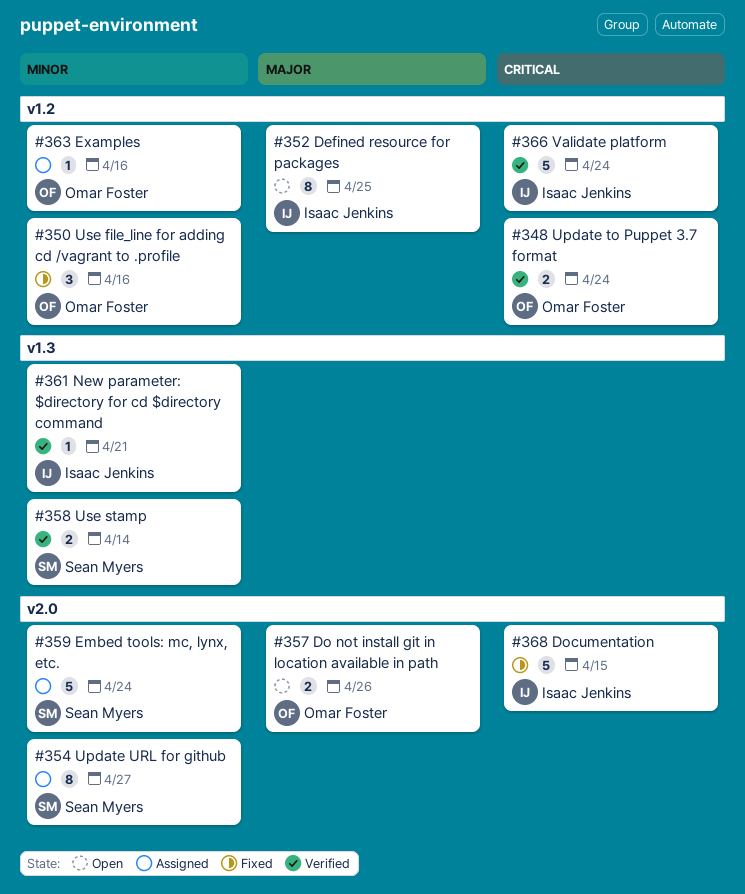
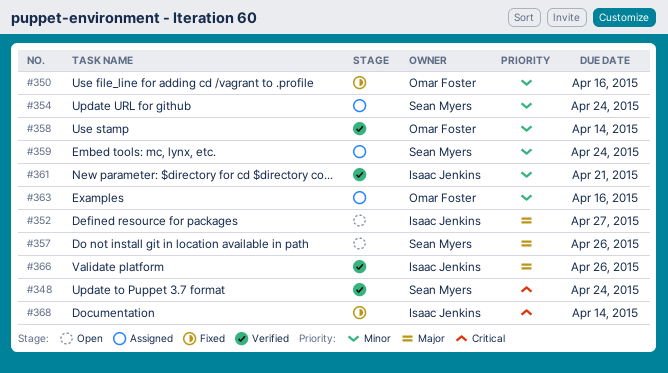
#348, owner: Omar Foster -> Sean Myers
#352, due: Apr 25 -> Apr 27
#354, due: Apr 27 -> Apr 24
#357, owner: Omar Foster -> Sean Myers
#358, owner: Sean Myers -> Omar Foster
#366, priority: Critical -> Major
#366, due: Apr 24 -> Apr 26
#368, due: Apr 15 -> Apr 14

